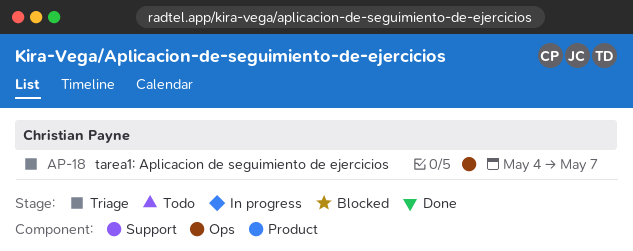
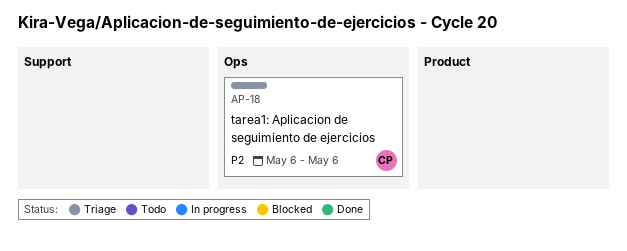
AP-18, start: May 4 -> May 6
AP-18, due: May 7 -> May 6

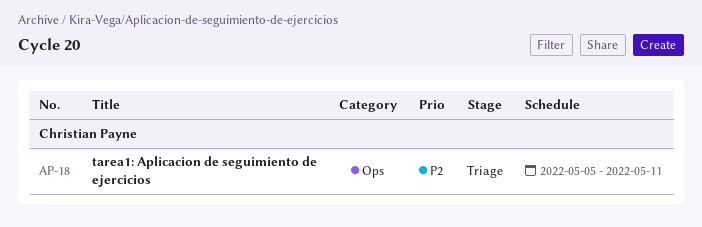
AP-18, start: May 6 -> May 5
AP-18, due: May 6 -> May 11

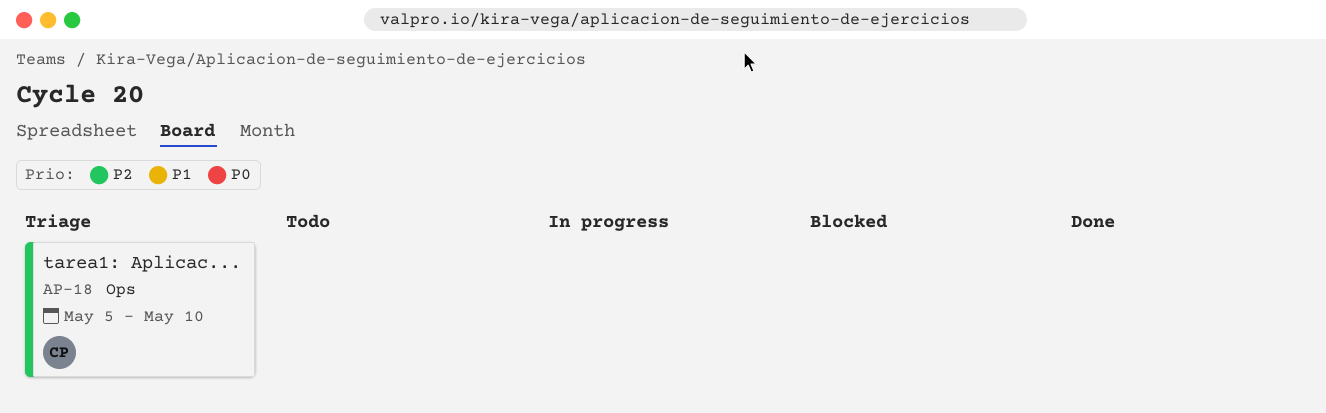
AP-18, due: May 11 -> May 10

